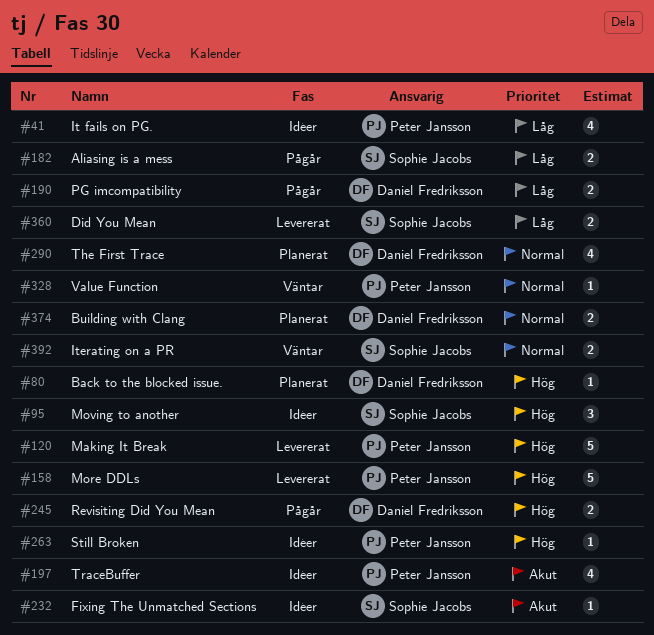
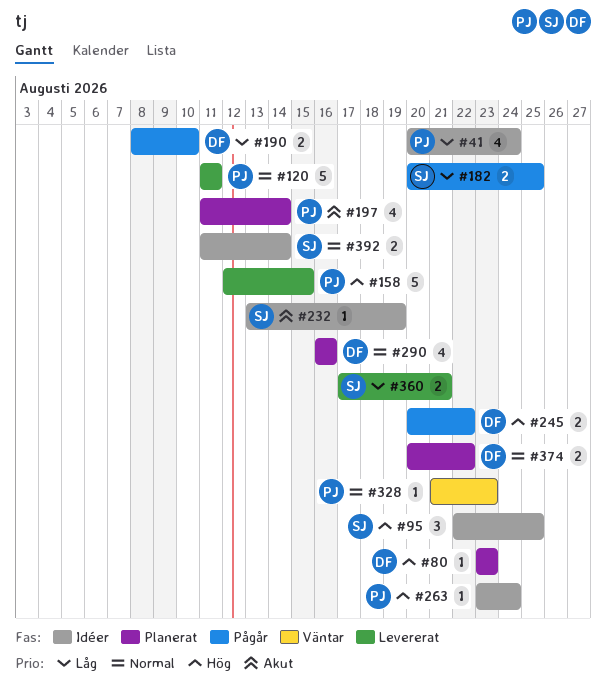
#120, priority: Hög -> Normal
#197, status: Idéer -> Planerat
#392, status: Väntar -> Idéer

